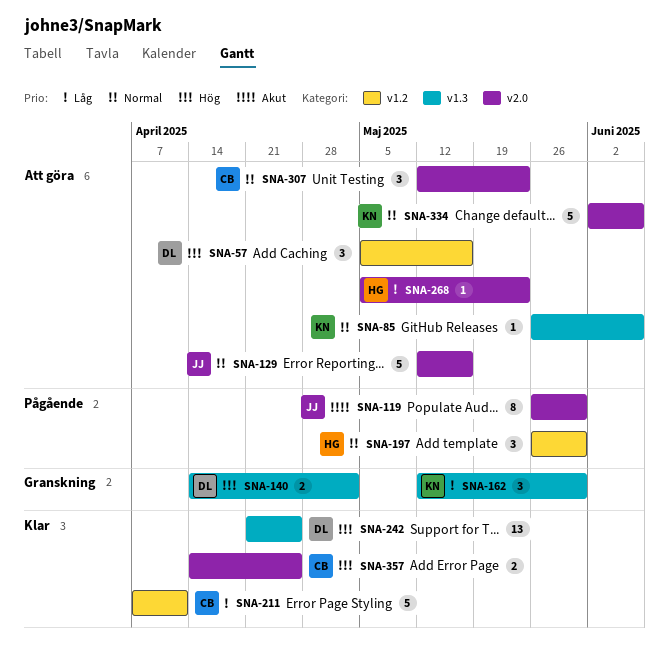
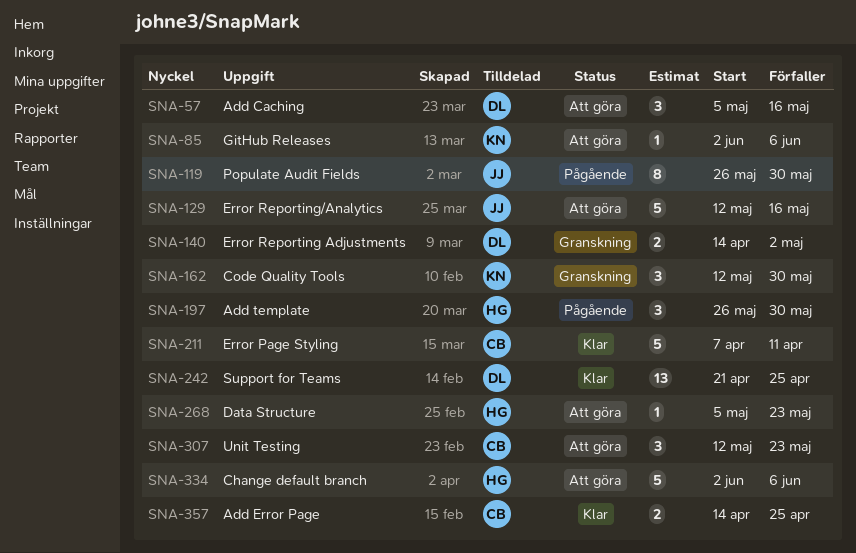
SNA-85, start: May 26 -> Jun 2
SNA-334, owner: KN -> HG

